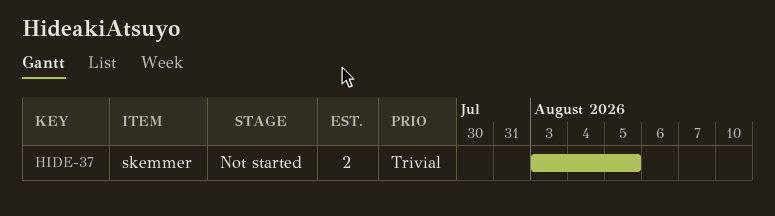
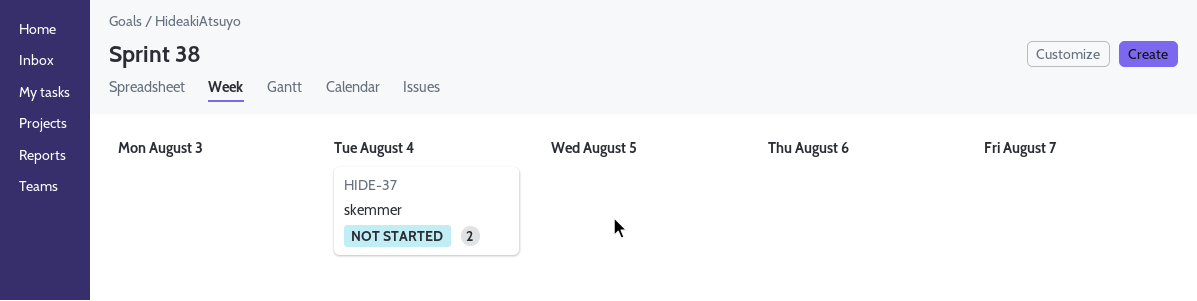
HIDE-37, due: Aug 5 -> Aug 4

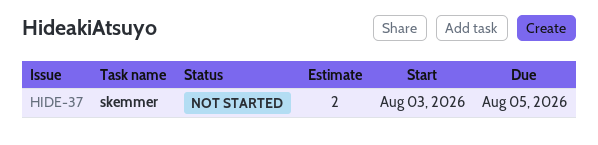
HIDE-37, due: Aug 4 -> Aug 5

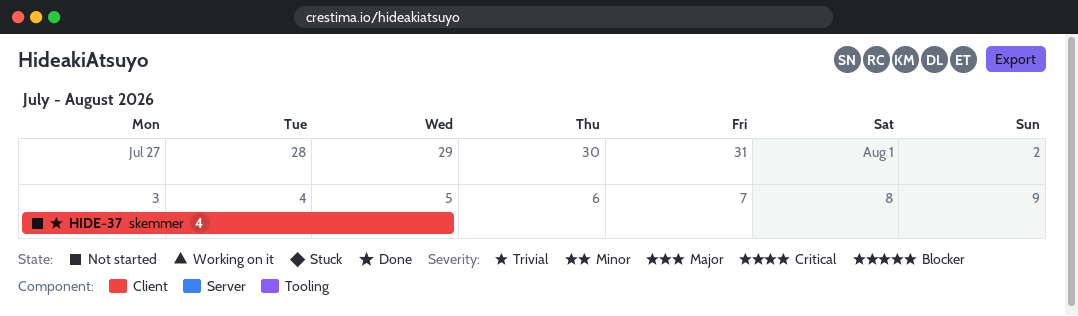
HIDE-37, estimate: 2 -> 4

